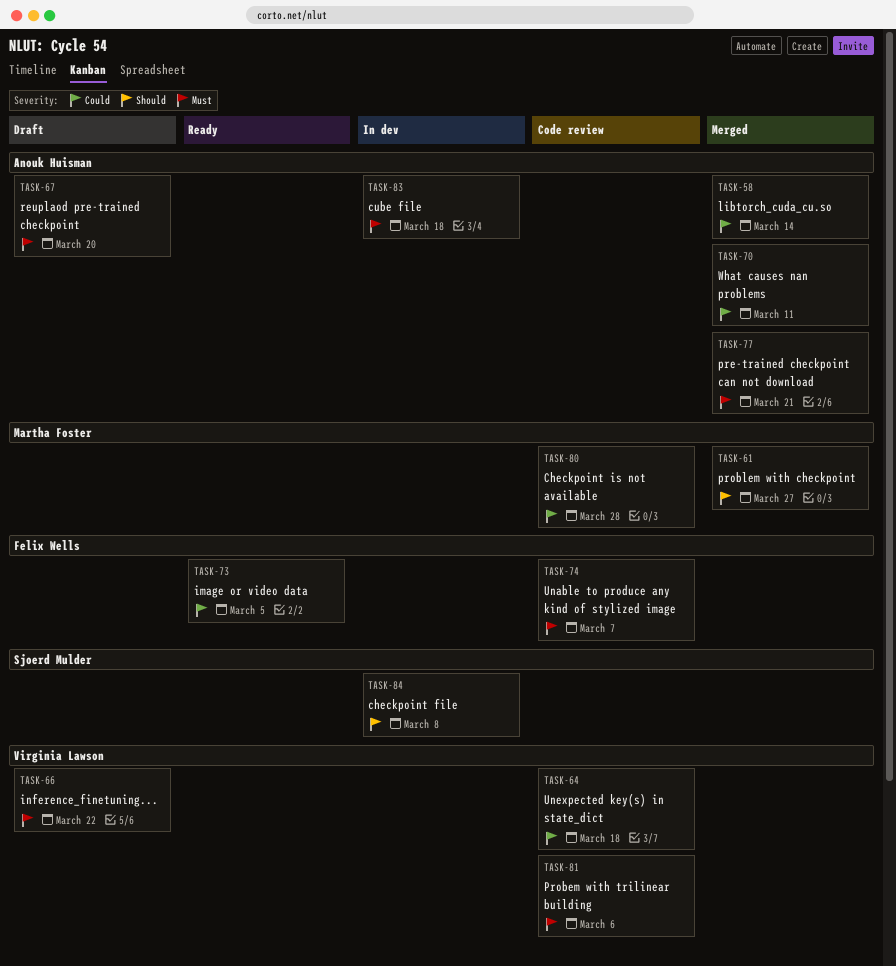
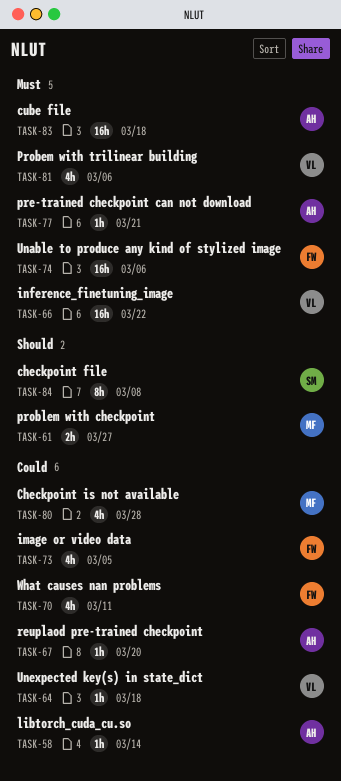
TASK-67, priority: Must -> Could
TASK-70, owner: Anouk Huisman -> Felix Wells
TASK-74, due: Mar 7 -> Mar 6

